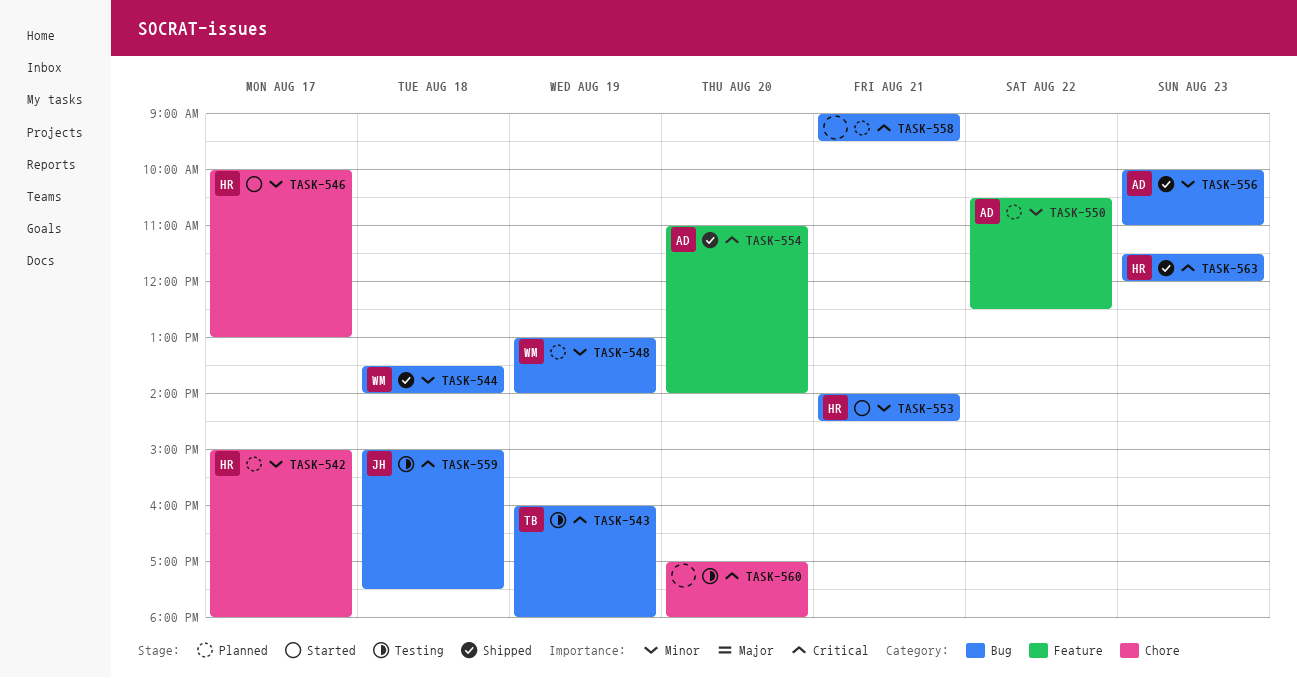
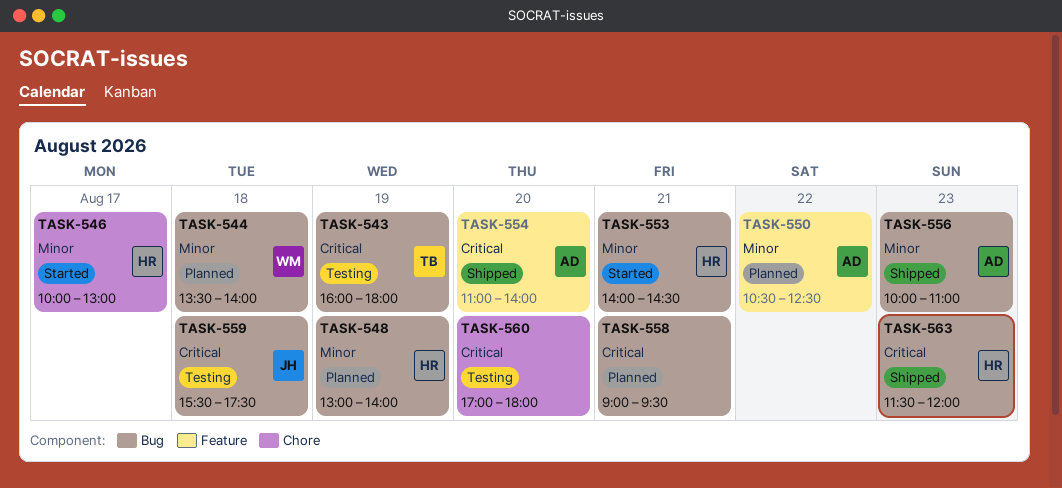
TASK-542: present -> none
TASK-544, status: Shipped -> Planned
TASK-548, owner: WM -> HR
TASK-559, begins: 15:00 -> 15:30

